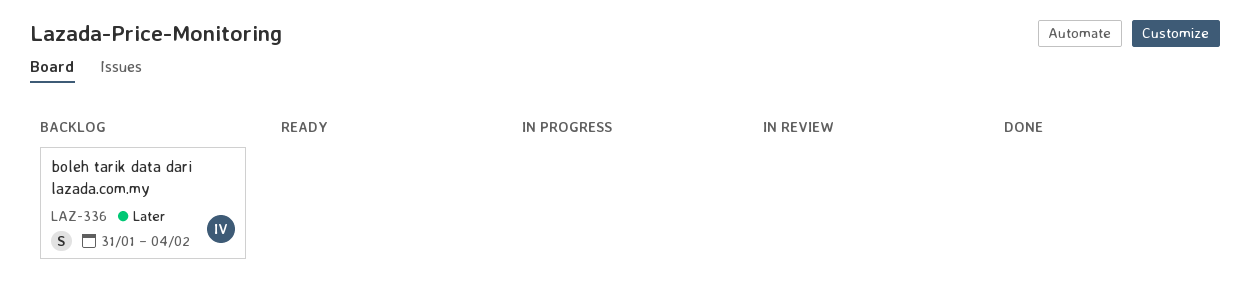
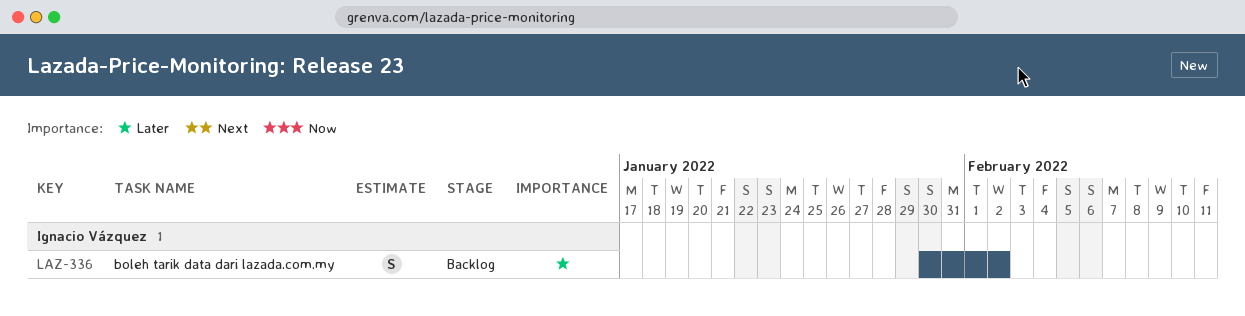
LAZ-336, start: Jan 31 -> Jan 30
LAZ-336, due: Feb 4 -> Feb 2

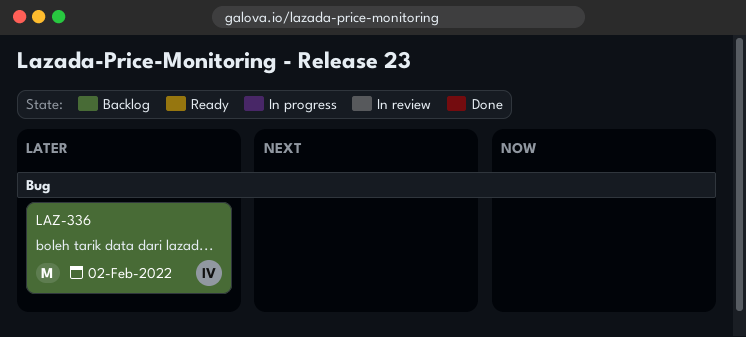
LAZ-336, estimate: S -> M

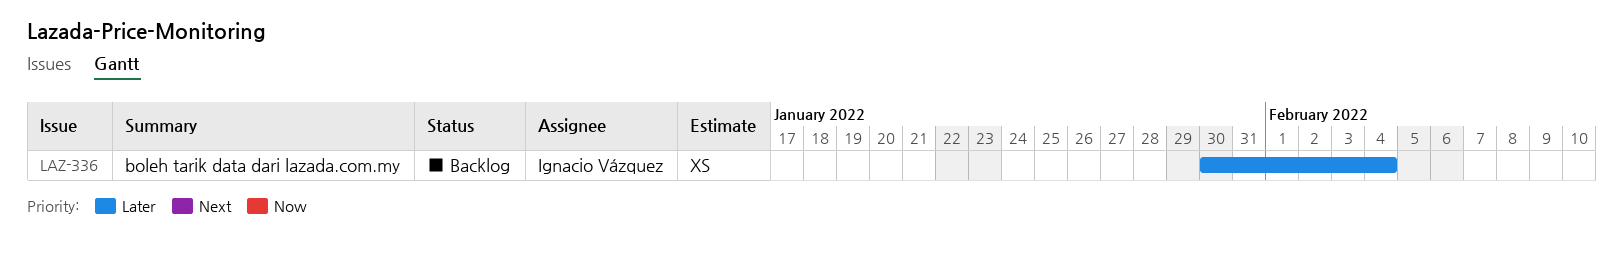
LAZ-336, estimate: M -> XS
LAZ-336, due: Feb 2 -> Feb 4

